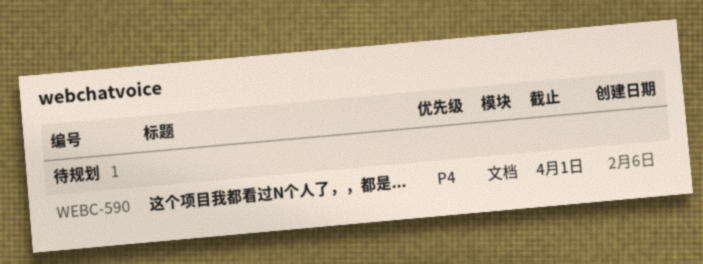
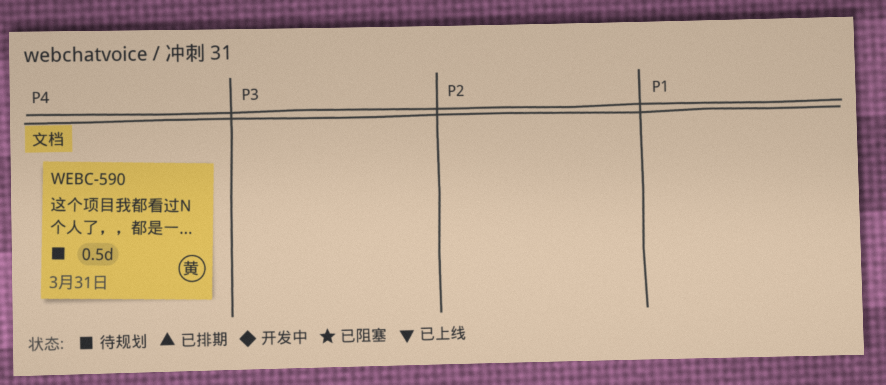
WEBC-590, due: Apr 1 -> Mar 31

